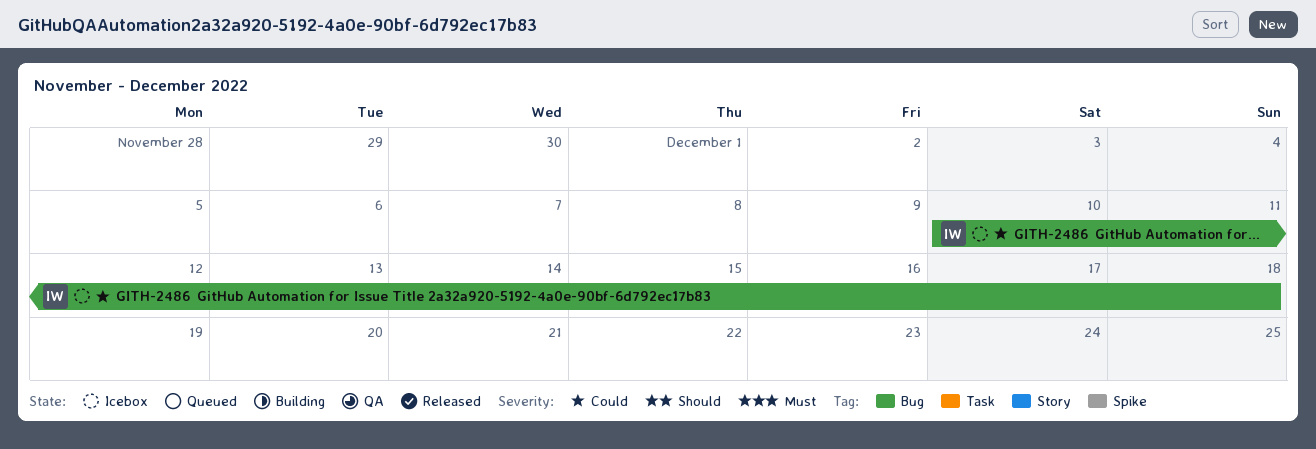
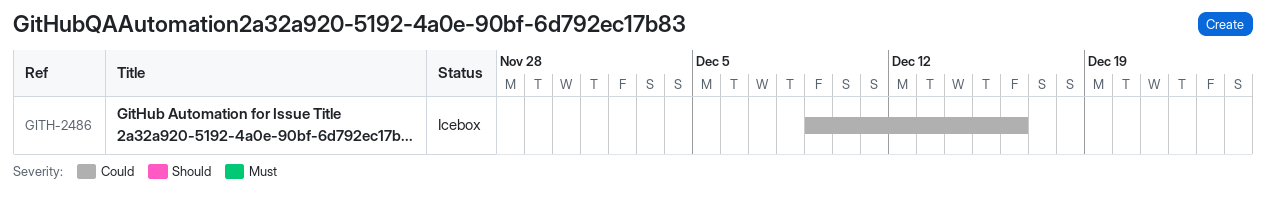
GITH-2486, start: Dec 10 -> Dec 9
GITH-2486, due: Dec 18 -> Dec 16

